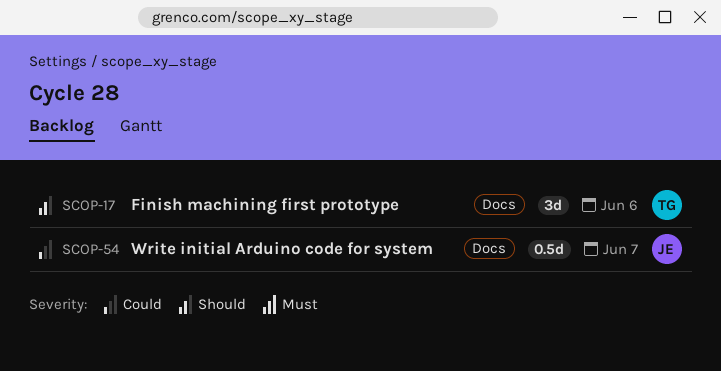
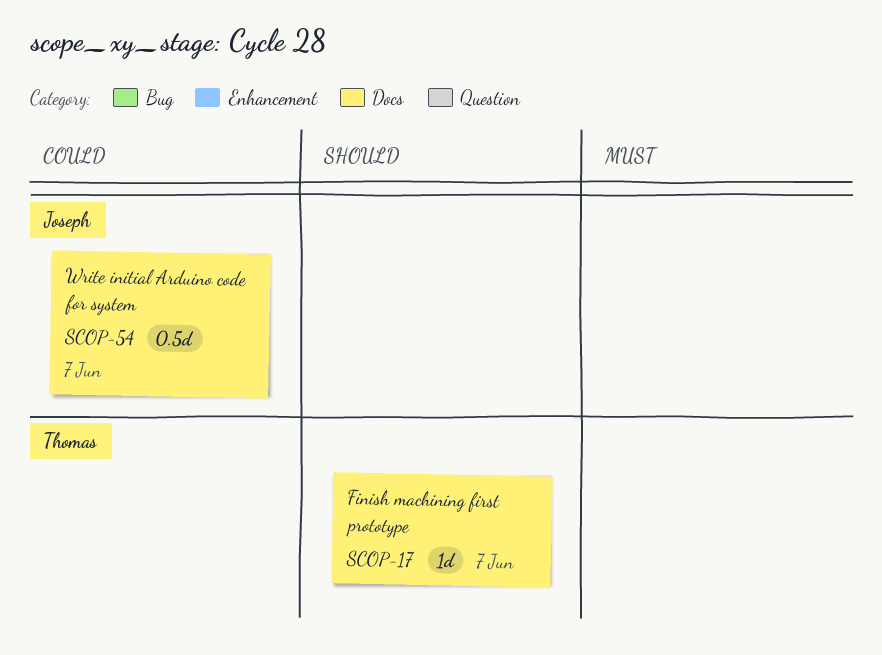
SCOP-17, estimate: 3d -> 1d
SCOP-17, due: Jun 6 -> Jun 7

